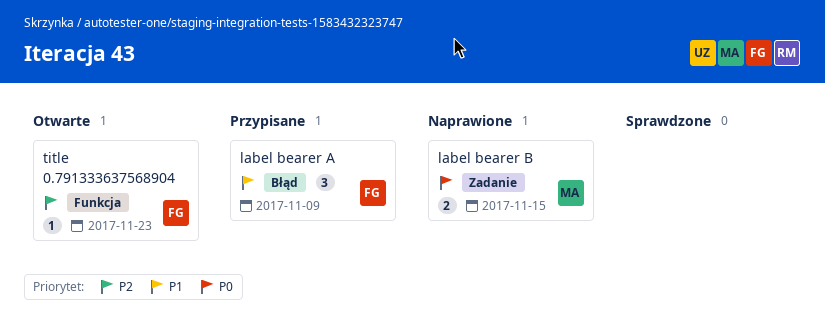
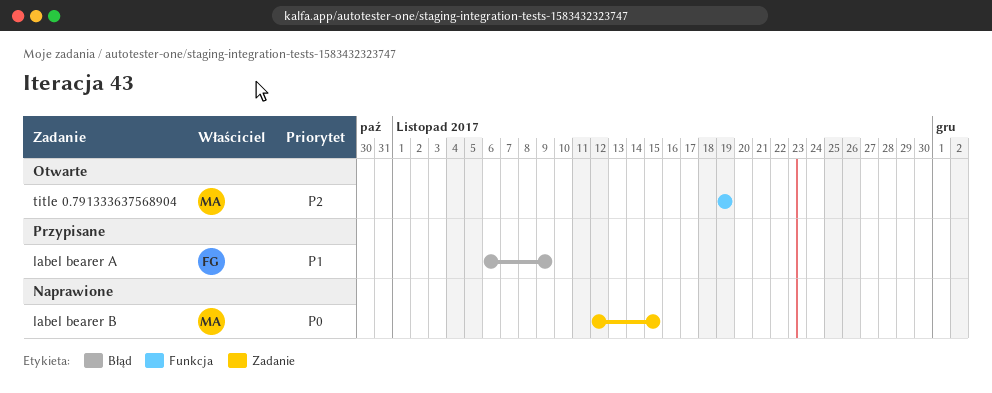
title 0.791333637568904, owner: FG -> MA
title 0.791333637568904, due: Nov 23 -> Nov 19

